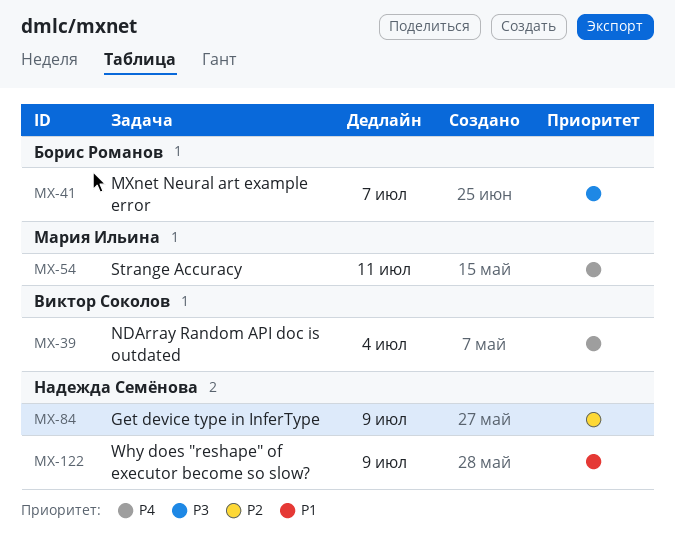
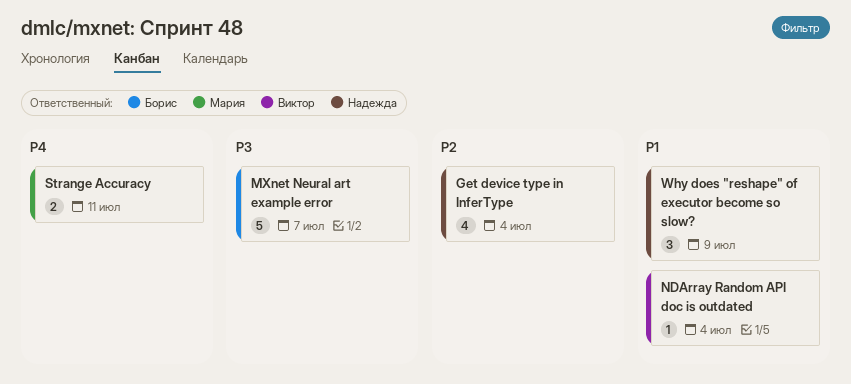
Get device type in InferType, due: Jul 9 -> Jul 4
NDArray Random API doc is outdated, priority: P4 -> P1

